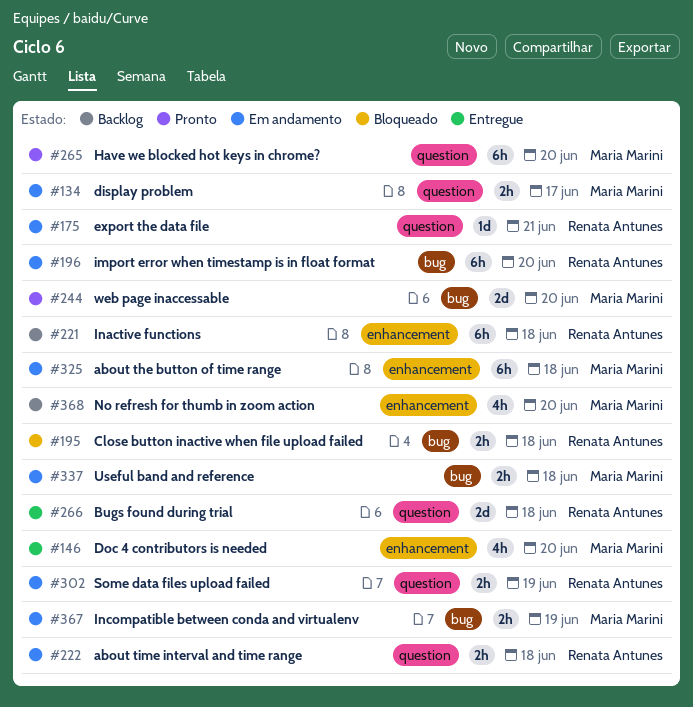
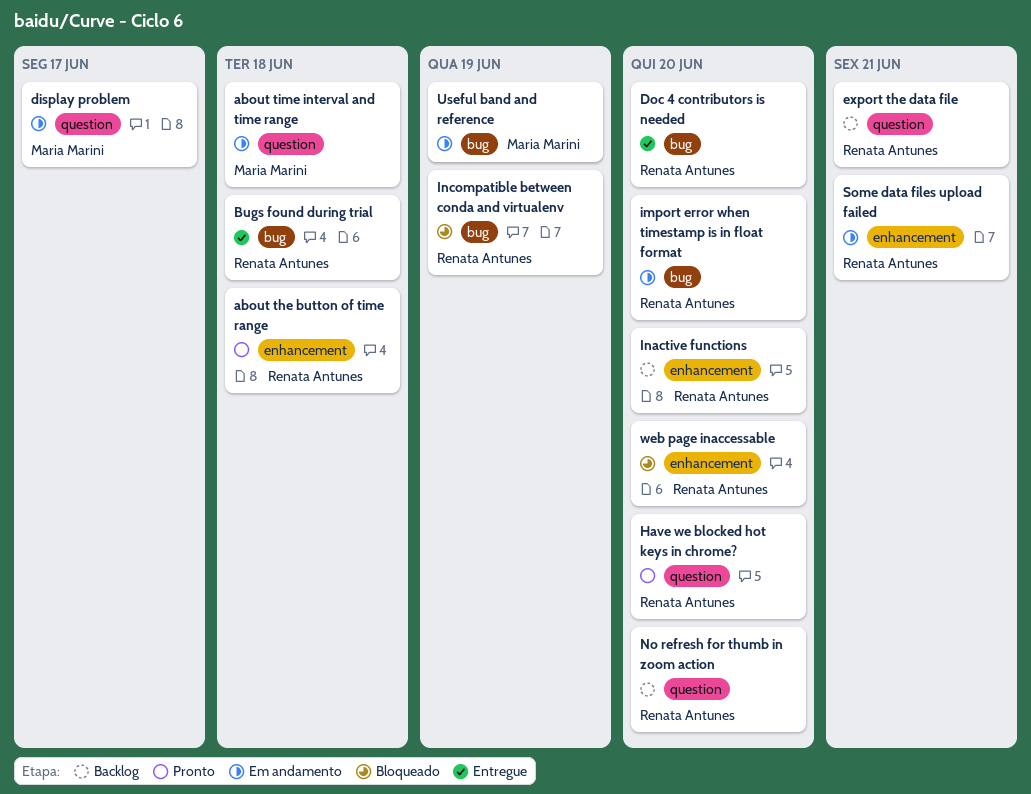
about the button of time range, status: Em andamento -> Pronto
about the button of time range, owner: Maria Marini -> Renata Antunes
about time interval and time range, owner: Renata Antunes -> Maria Marini
Bugs found during trial, label: question -> bug
Close button inactive when file upload failed: present -> none
Doc 4 contributors is needed, owner: Maria Marini -> Renata Antunes
Doc 4 contributors is needed, label: enhancement -> bug
export the data file, status: Em andamento -> Backlog
Have we blocked hot keys in chrome?, owner: Maria Marini -> Renata Antunes
Inactive functions, due: Jun 18 -> Jun 20
Incompatible between conda and virtualenv, status: Em andamento -> Bloqueado
Incompatible between conda and virtualenv, owner: Maria Marini -> Renata Antunes
No refresh for thumb in zoom action, owner: Maria Marini -> Renata Antunes
No refresh for thumb in zoom action, label: enhancement -> question
Some data files upload failed, label: question -> enhancement
Some data files upload failed, due: Jun 19 -> Jun 21
Useful band and reference, due: Jun 18 -> Jun 19
web page inaccessable, status: Pronto -> Bloqueado
web page inaccessable, owner: Maria Marini -> Renata Antunes
web page inaccessable, label: bug -> enhancement

